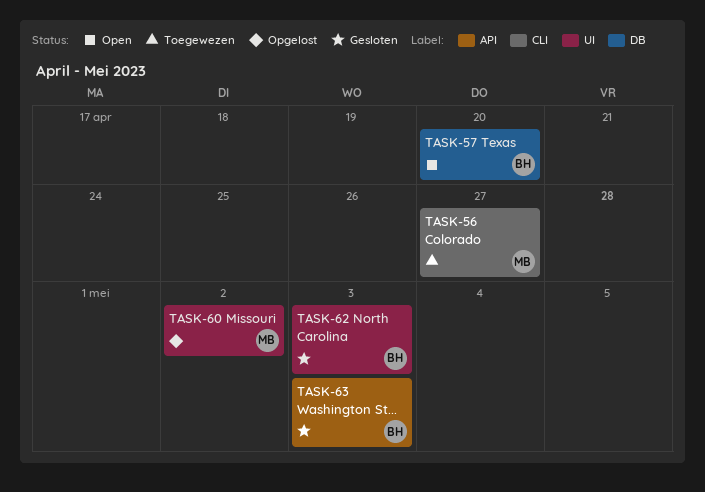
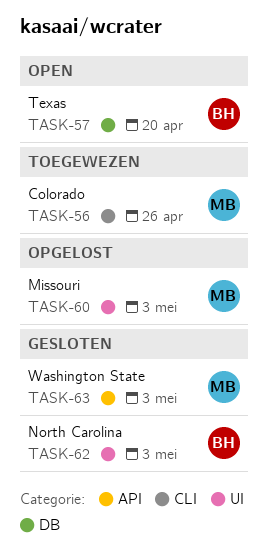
TASK-56, due: Apr 27 -> Apr 26
TASK-60, due: May 2 -> May 3
TASK-63, owner: BH -> MB

